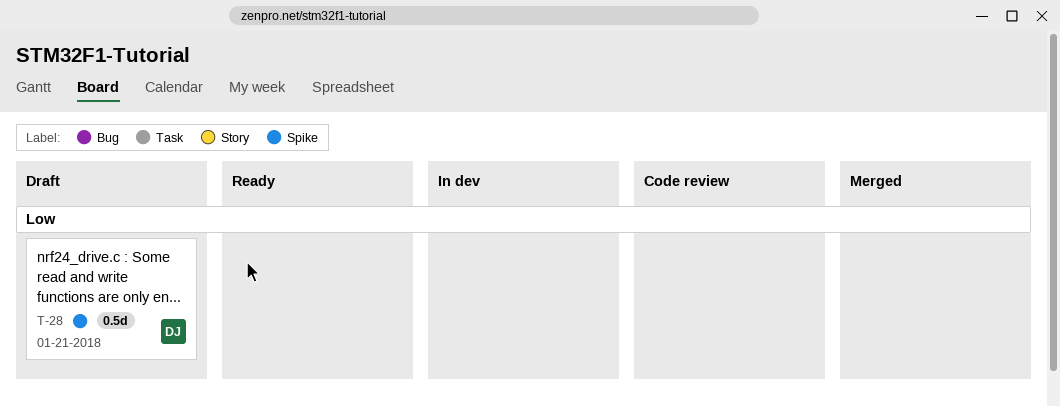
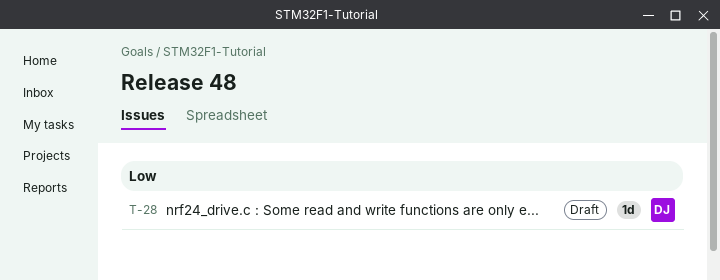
T-28, estimate: 0.5d -> 1d

